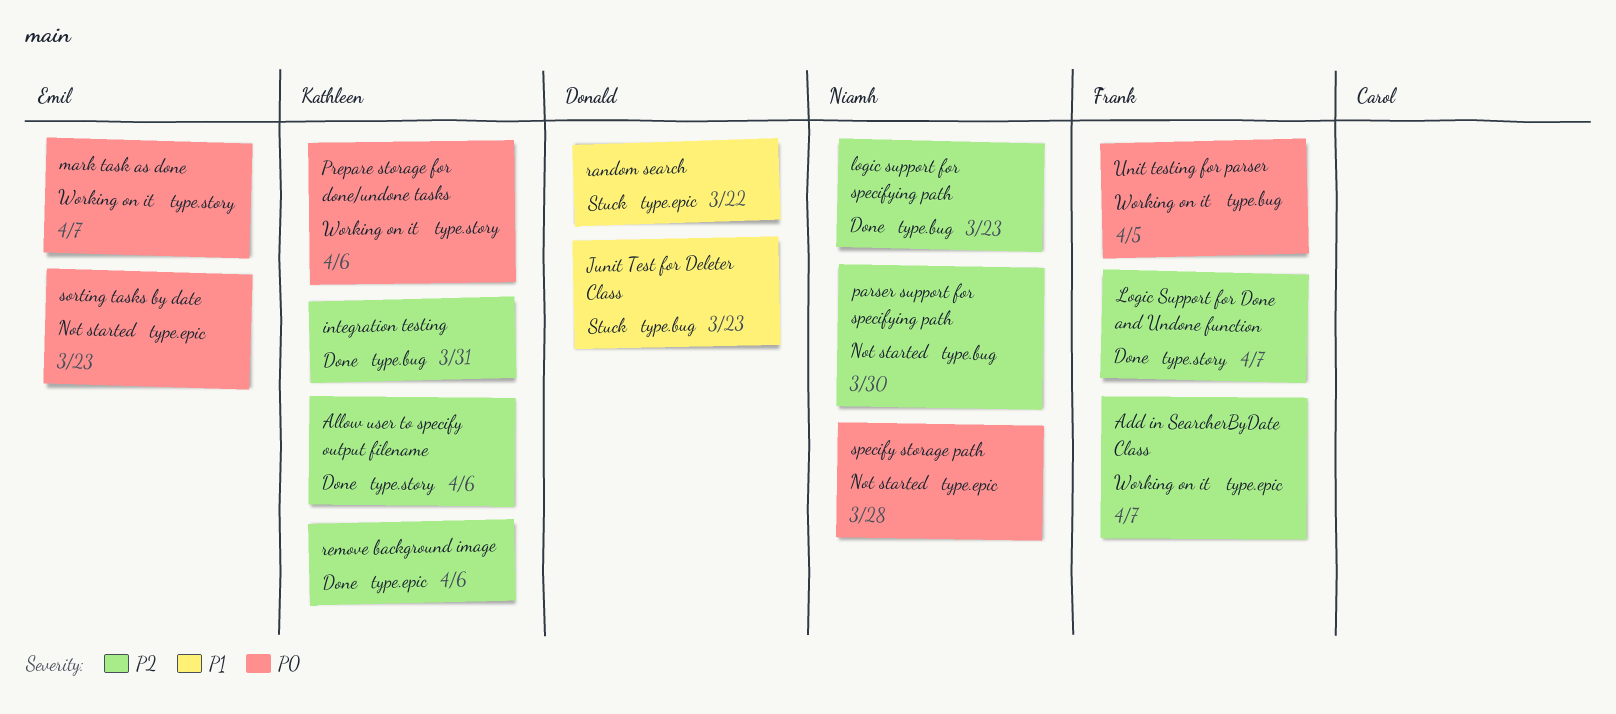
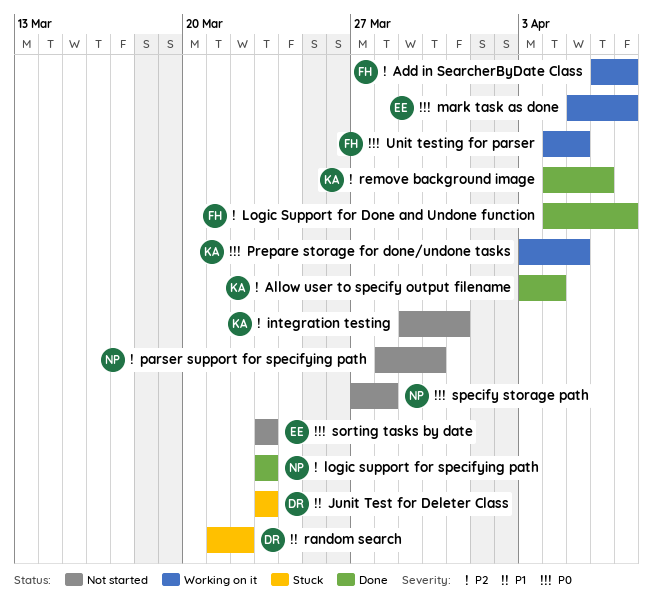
Allow user to specify output filename, due: Apr 6 -> Apr 4
integration testing, status: Done -> Not started
Prepare storage for done/undone tasks, due: Apr 6 -> Apr 5

